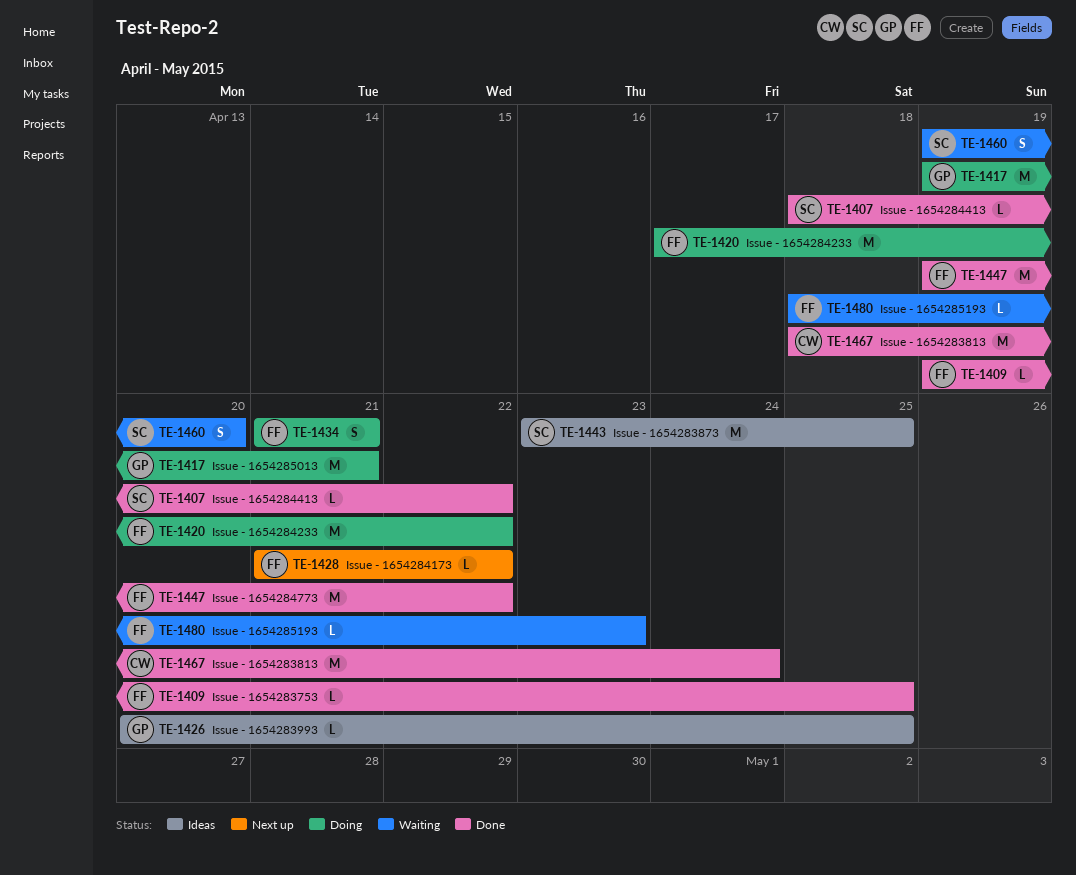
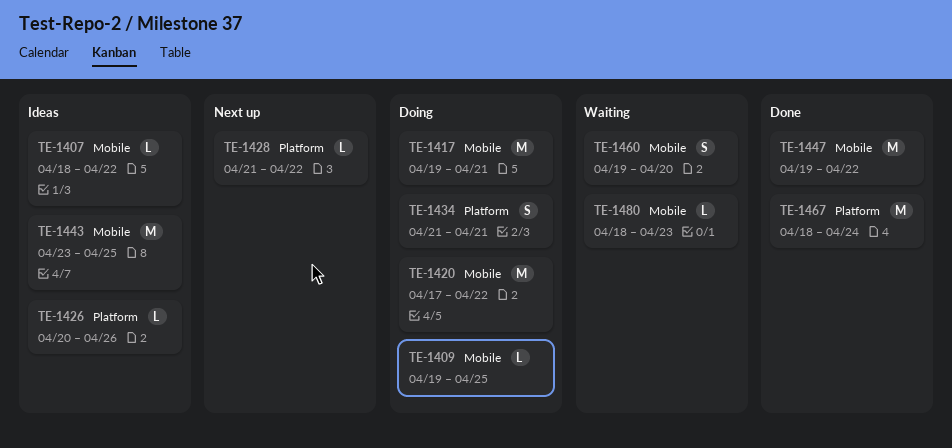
TE-1407, status: Done -> Ideas
TE-1409, status: Done -> Doing
TE-1426, due: Apr 25 -> Apr 26

